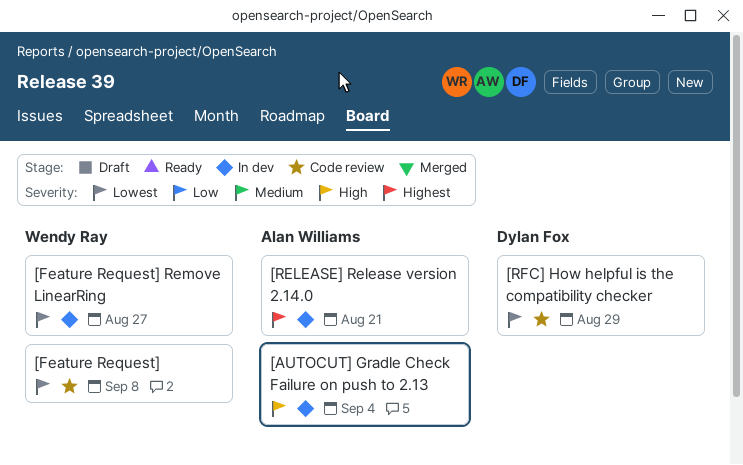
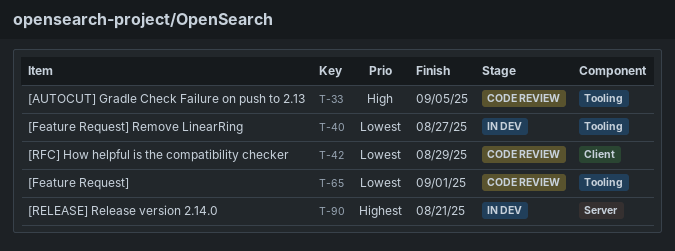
[AUTOCUT] Gradle Check Failure on push to 2.13, status: In dev -> Code review
[AUTOCUT] Gradle Check Failure on push to 2.13, due: Sep 4 -> Sep 5
[Feature Request], due: Sep 8 -> Sep 1

